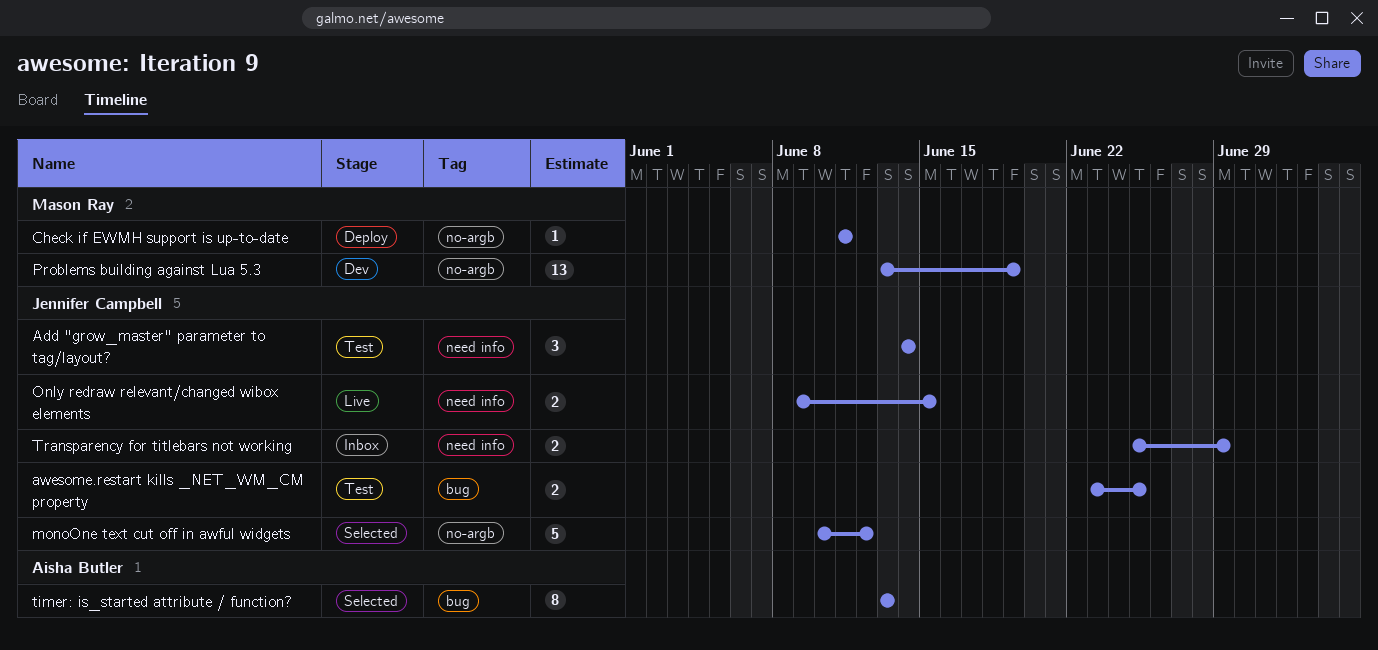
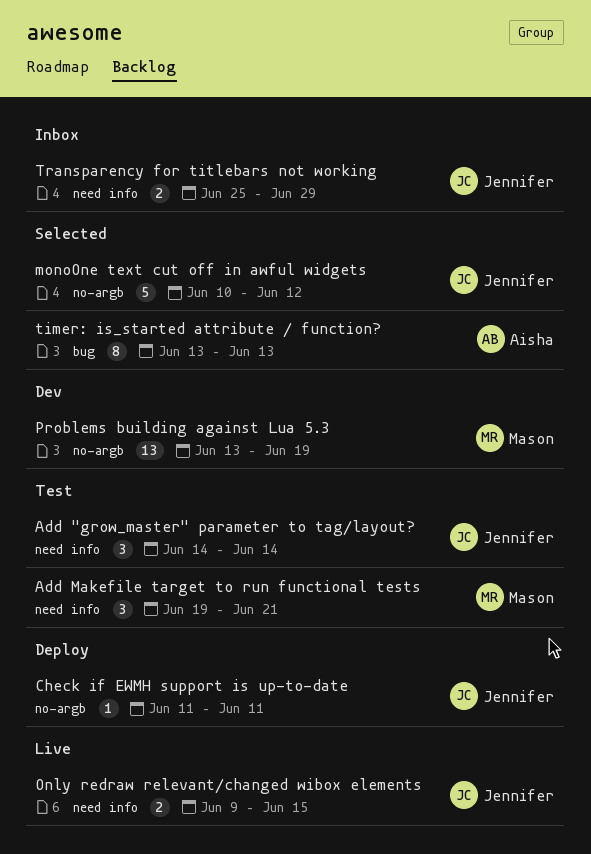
Add Makefile target to run functional tests: none -> present
awesome.restart kills _NET_WM_CM property: present -> none
Check if EWMH support is up-to-date, owner: Mason Ray -> Jennifer Campbell

